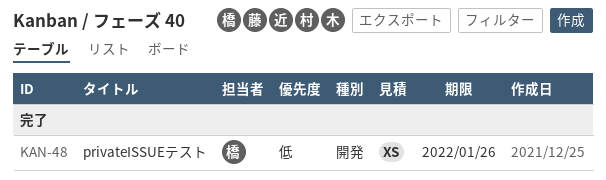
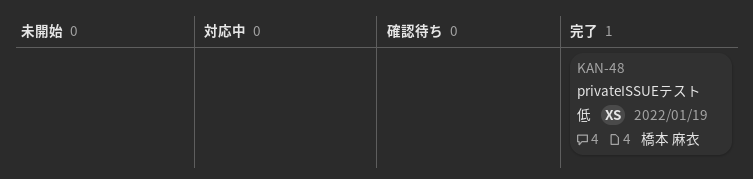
KAN-48, due: Jan 26 -> Jan 19

